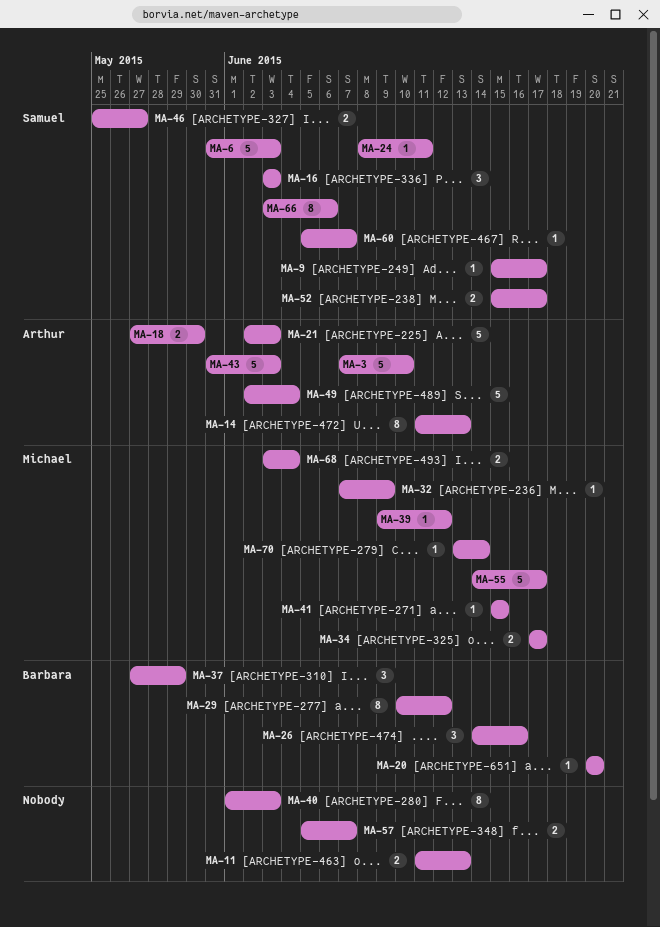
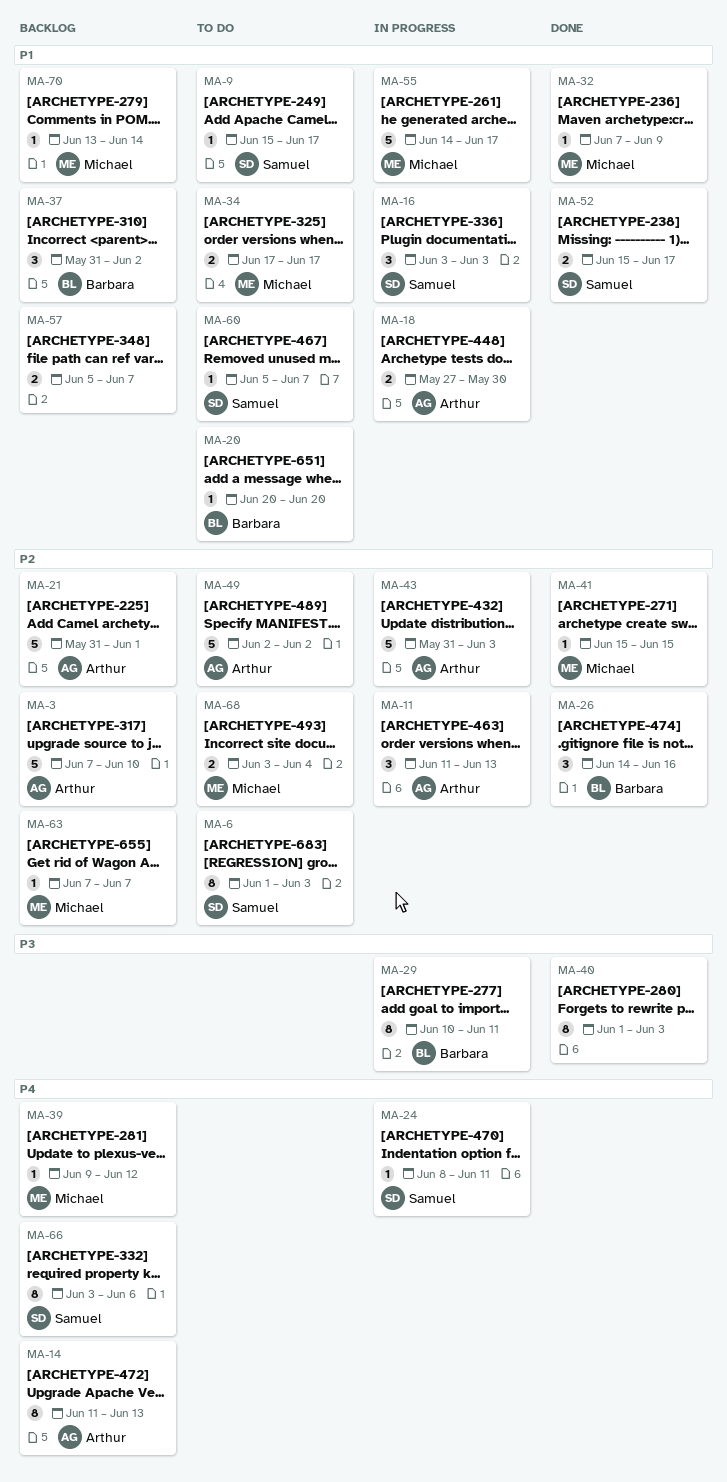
MA-6, estimate: 5 -> 8
MA-6, start: May 31 -> Jun 1
MA-11, owner: none -> Arthur
MA-11, estimate: 2 -> 3
MA-21, start: Jun 2 -> May 31
MA-21, due: Jun 3 -> Jun 1
MA-29, due: Jun 12 -> Jun 11
MA-37, start: May 27 -> May 31
MA-37, due: May 29 -> Jun 2
MA-46: present -> none
MA-49, due: Jun 4 -> Jun 2
MA-63: none -> present

